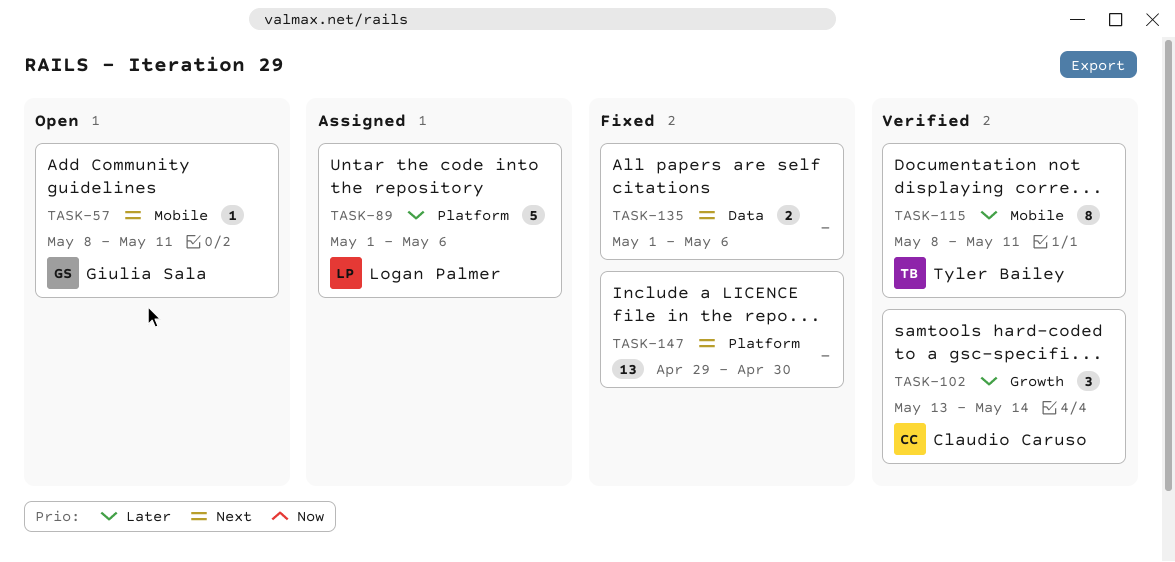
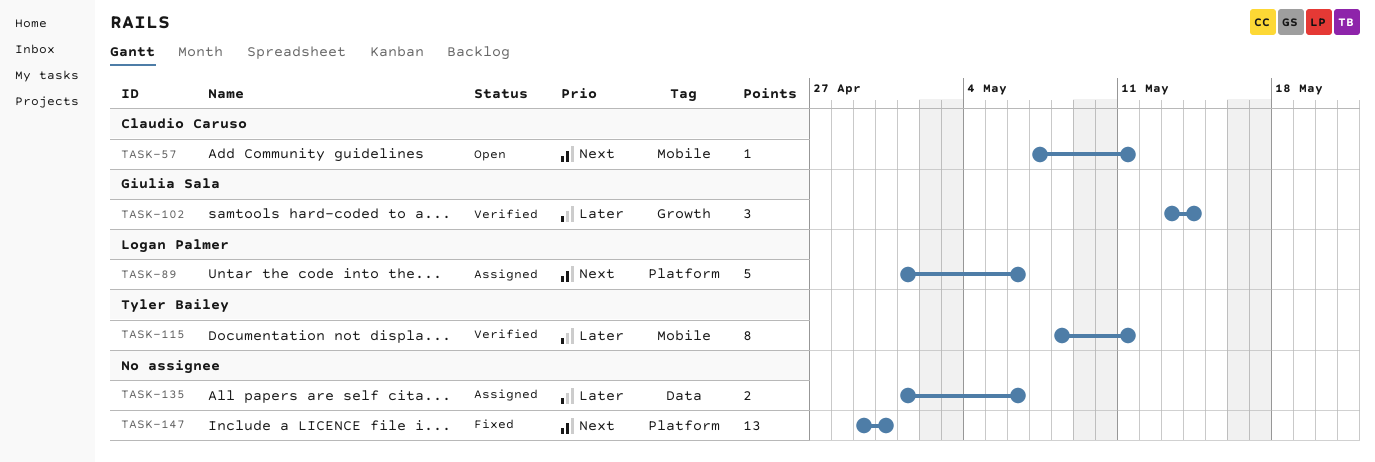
TASK-57, owner: Giulia Sala -> Claudio Caruso
TASK-57, start: May 8 -> May 7
TASK-89, priority: Later -> Next
TASK-102, owner: Claudio Caruso -> Giulia Sala
TASK-135, status: Fixed -> Assigned
TASK-135, priority: Next -> Later

